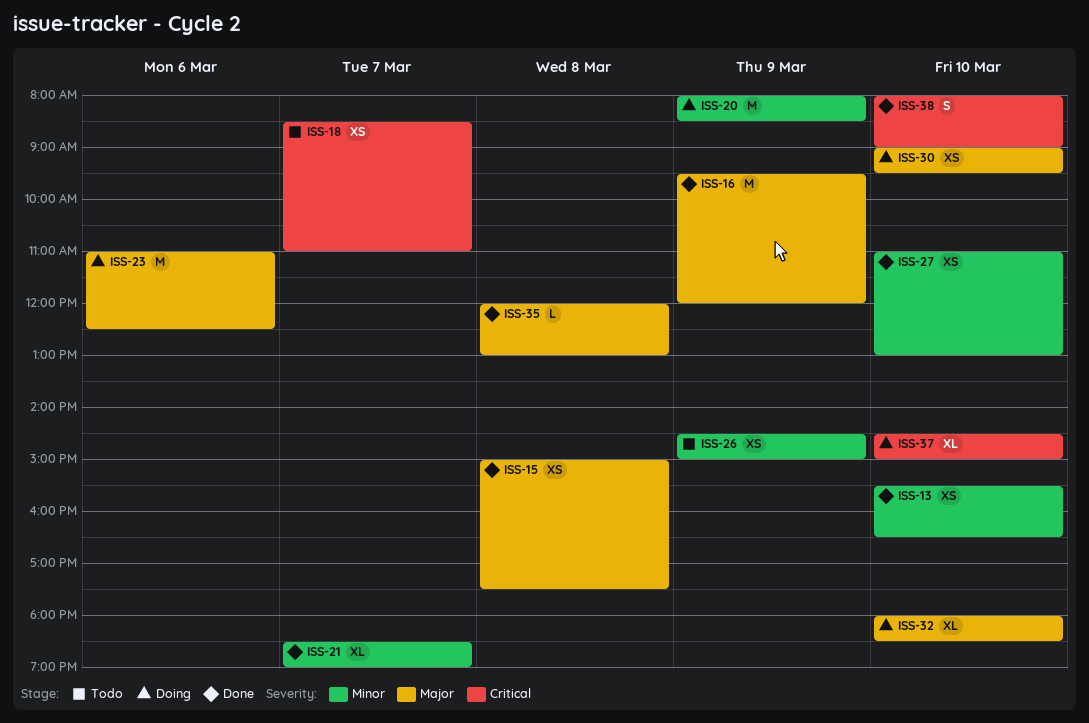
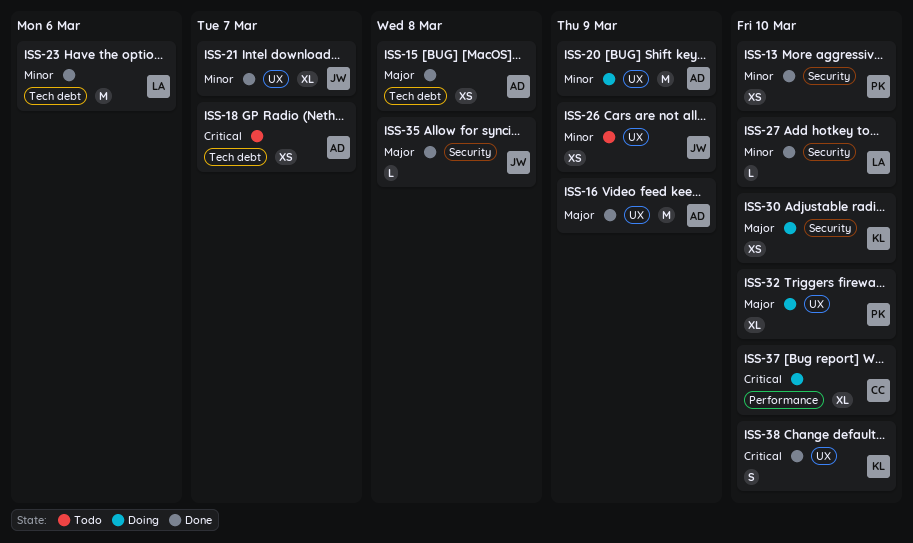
ISS-23, status: Doing -> Done
ISS-23, priority: Major -> Minor
ISS-27, estimate: XS -> L

